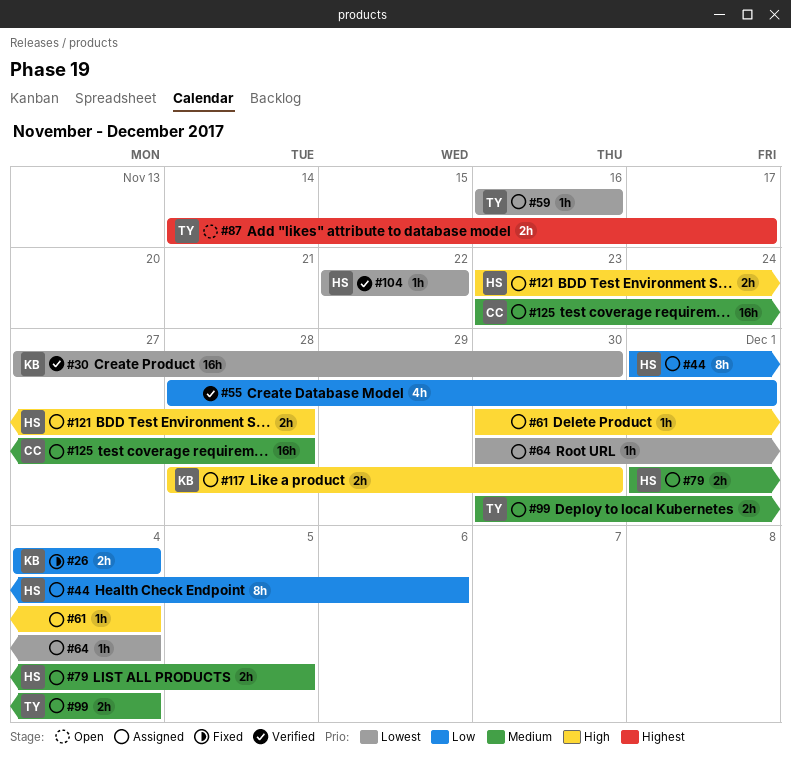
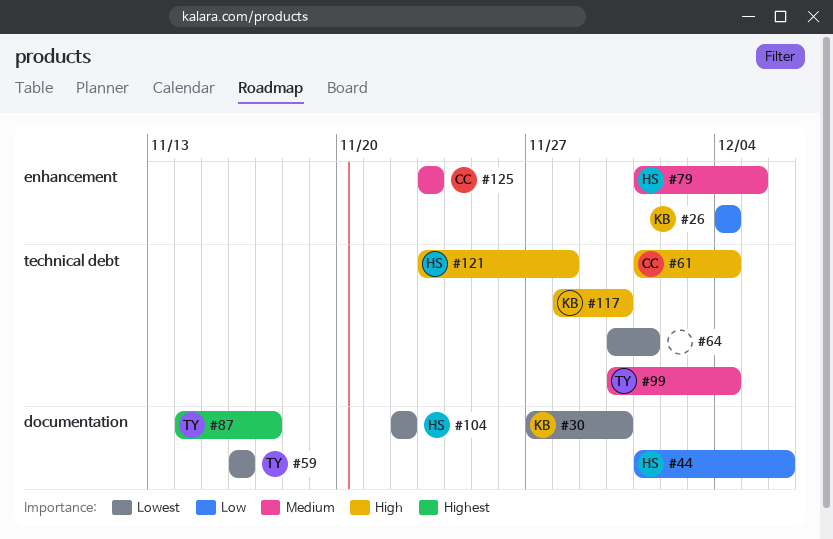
#55: present -> none
#61, owner: none -> CC
#61, start: Nov 30 -> Dec 1
#64, due: Dec 4 -> Dec 1
#125, due: Nov 28 -> Nov 23

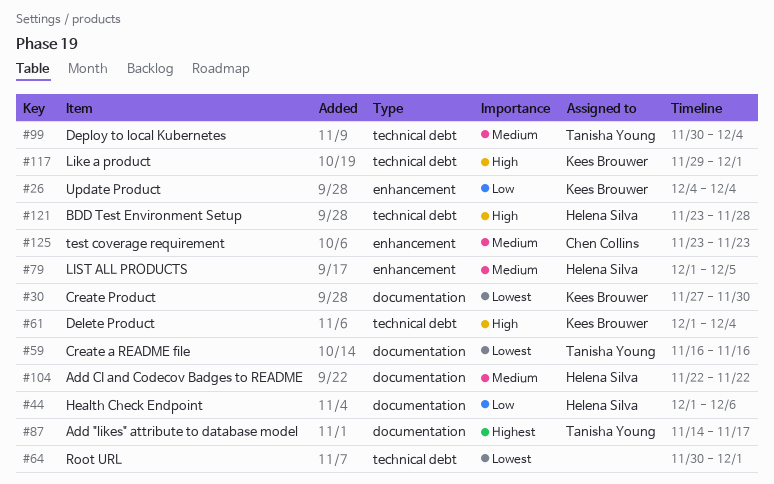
#61, owner: Chen Collins -> Kees Brouwer
#104, priority: Lowest -> Medium
#117, start: Nov 28 -> Nov 29
#117, due: Nov 30 -> Dec 1

